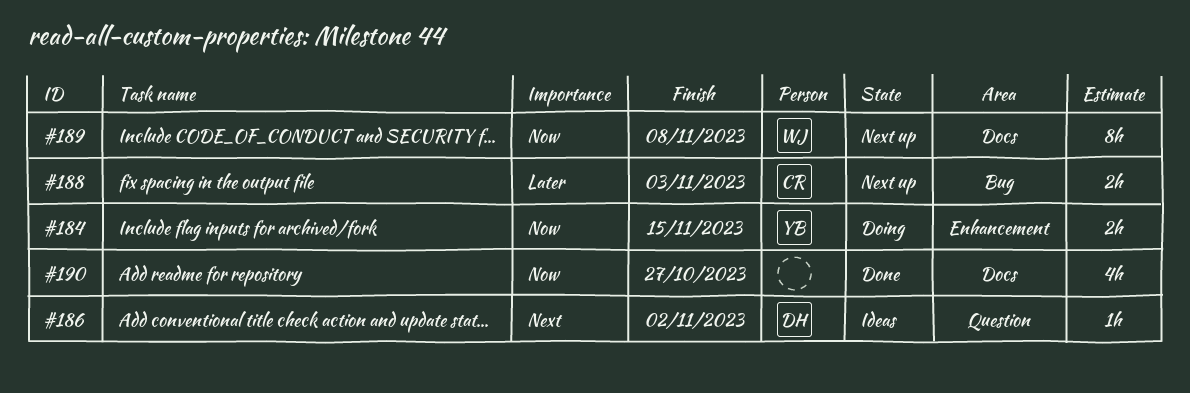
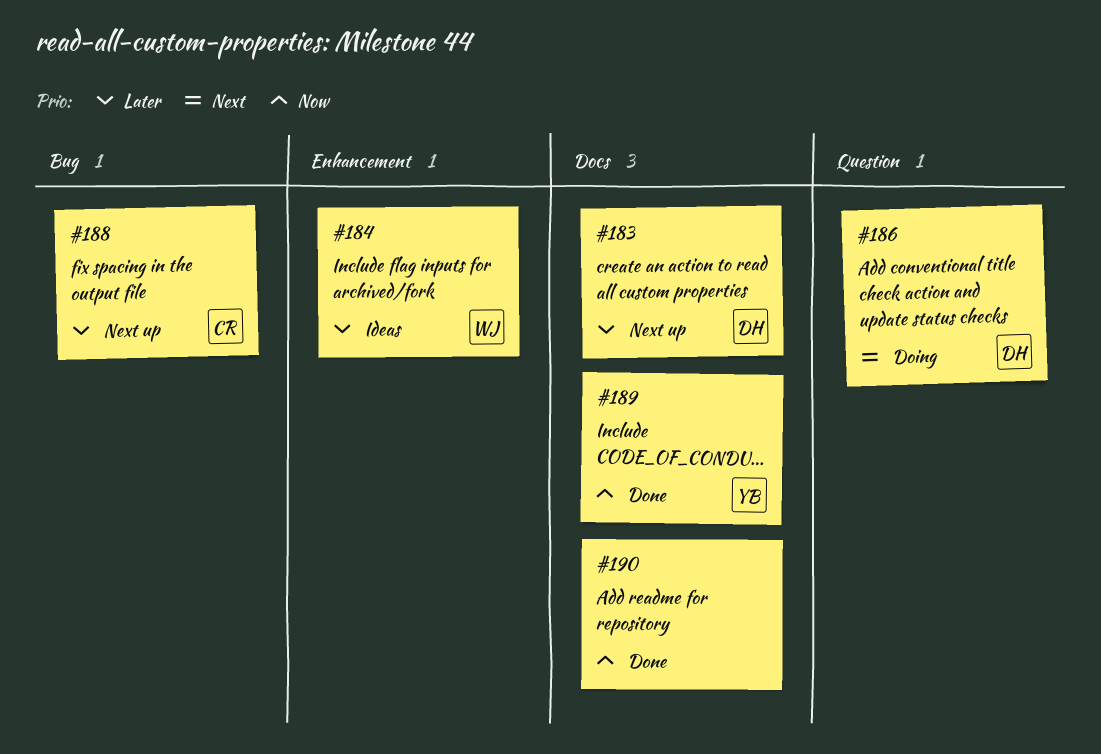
#183: none -> present
#184, status: Doing -> Ideas
#184, owner: YB -> WJ
#184, priority: Now -> Later
#186, status: Ideas -> Doing
#189, status: Next up -> Done
#189, owner: WJ -> YB

